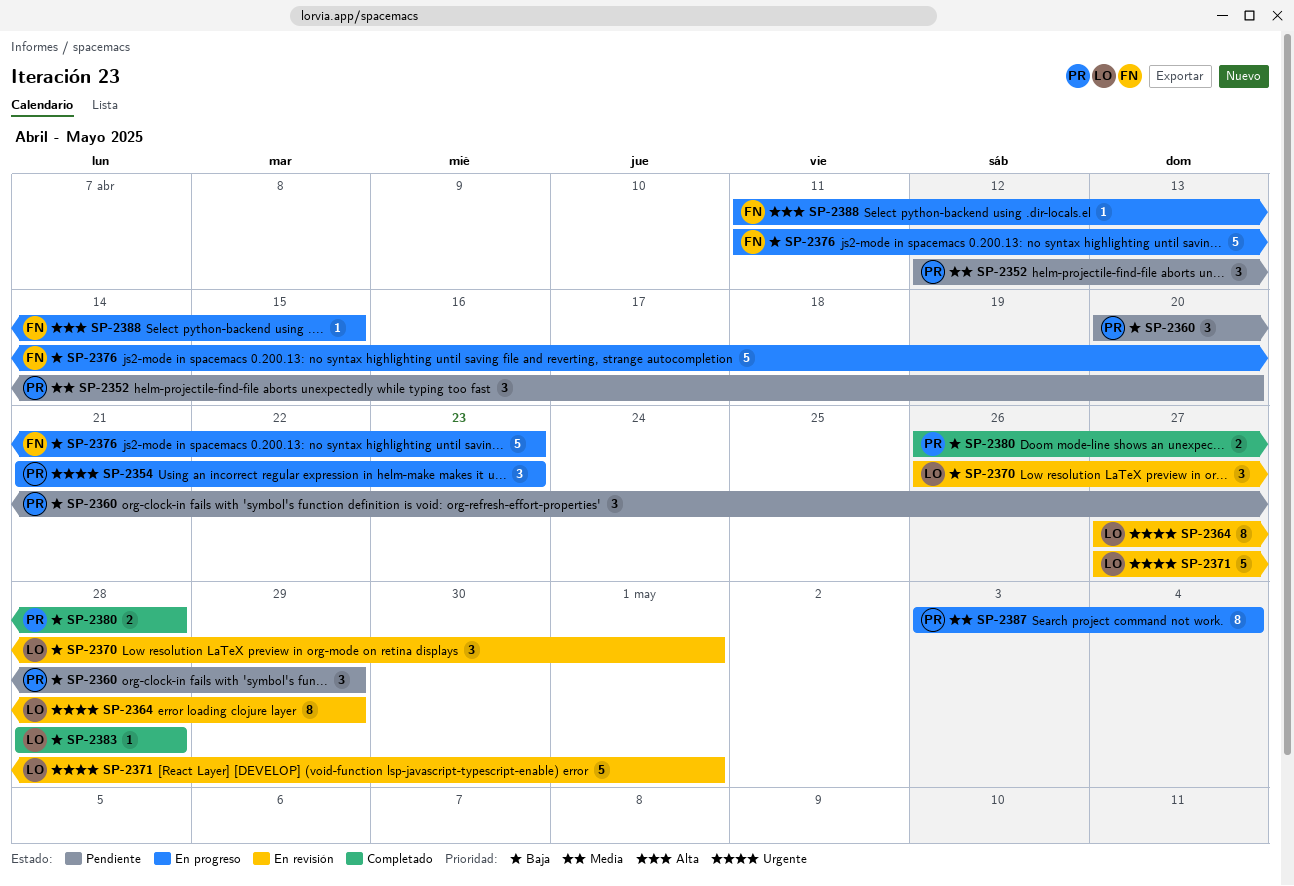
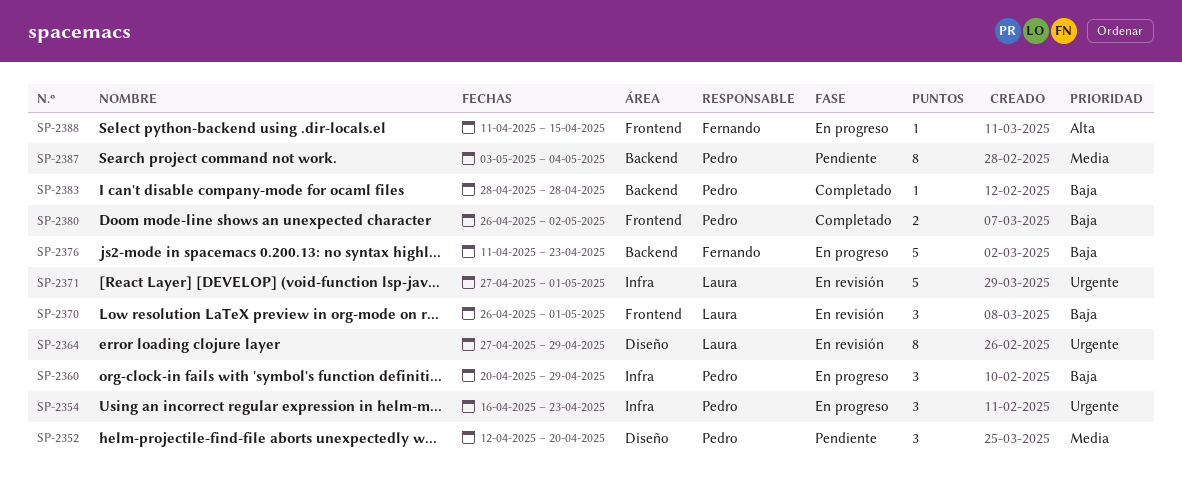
SP-2354, start: Apr 21 -> Apr 16
SP-2360, status: Pendiente -> En progreso
SP-2380, due: Apr 28 -> May 2
SP-2383, owner: Laura -> Pedro
SP-2387, status: En progreso -> Pendiente

